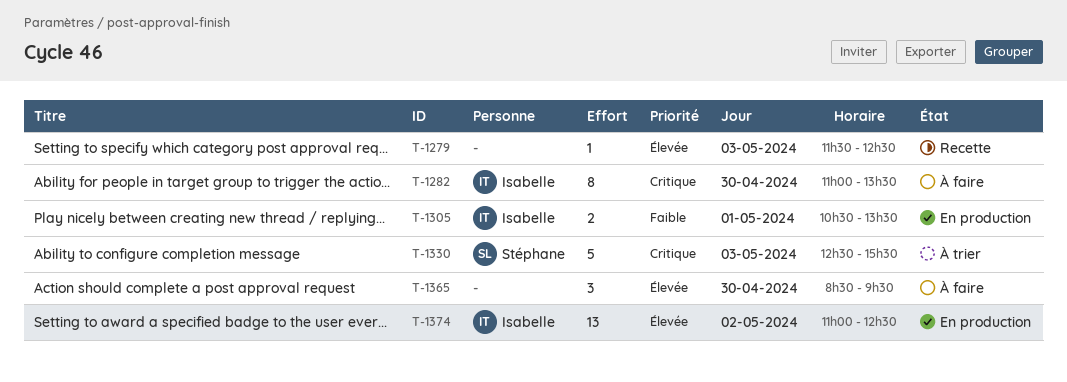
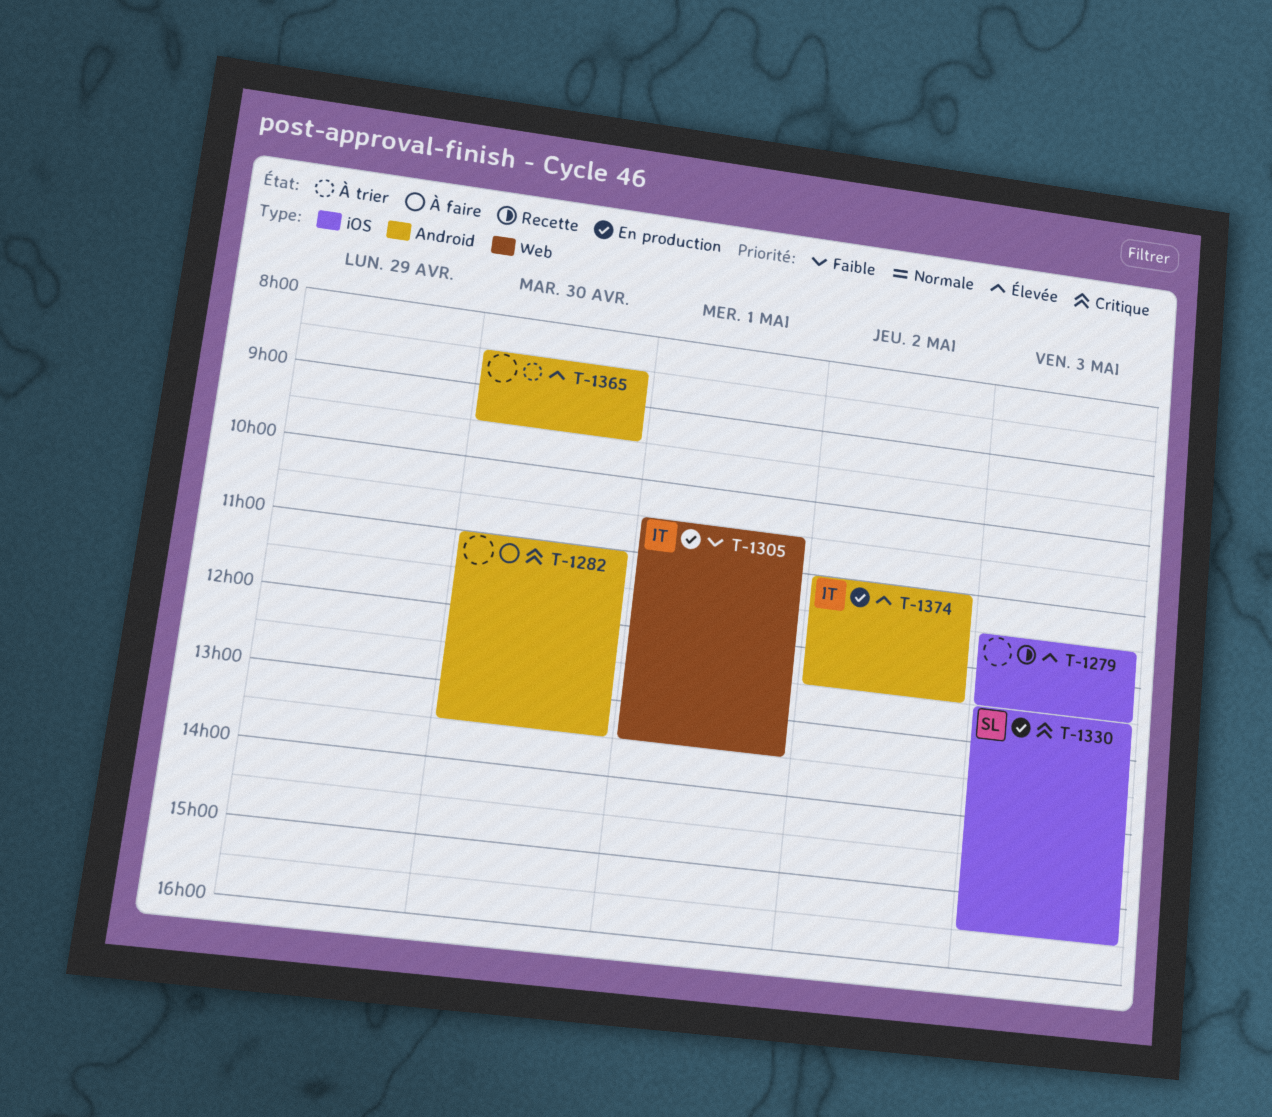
T-1282, owner: Isabelle -> none
T-1330, status: À trier -> En production
T-1365, status: À faire -> À trier

